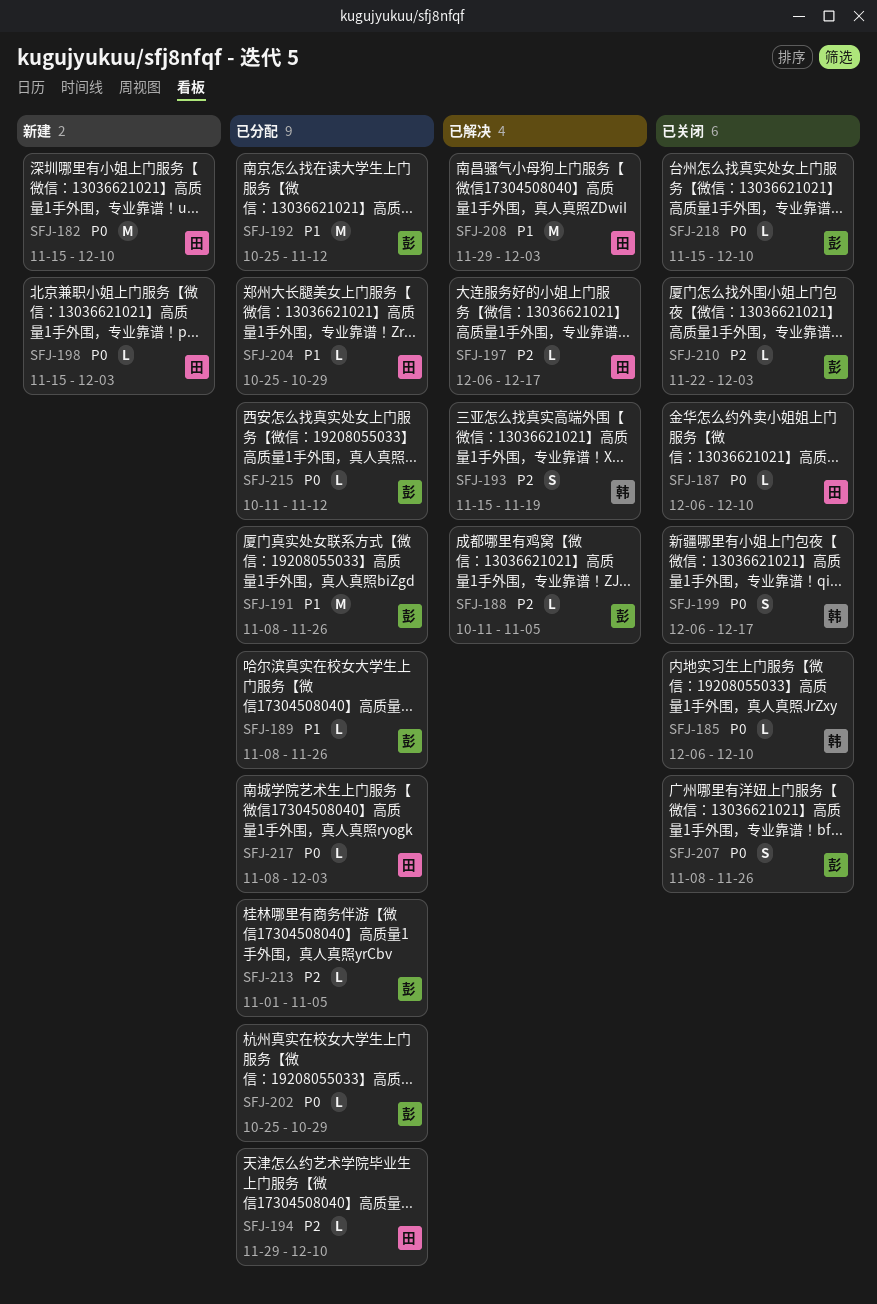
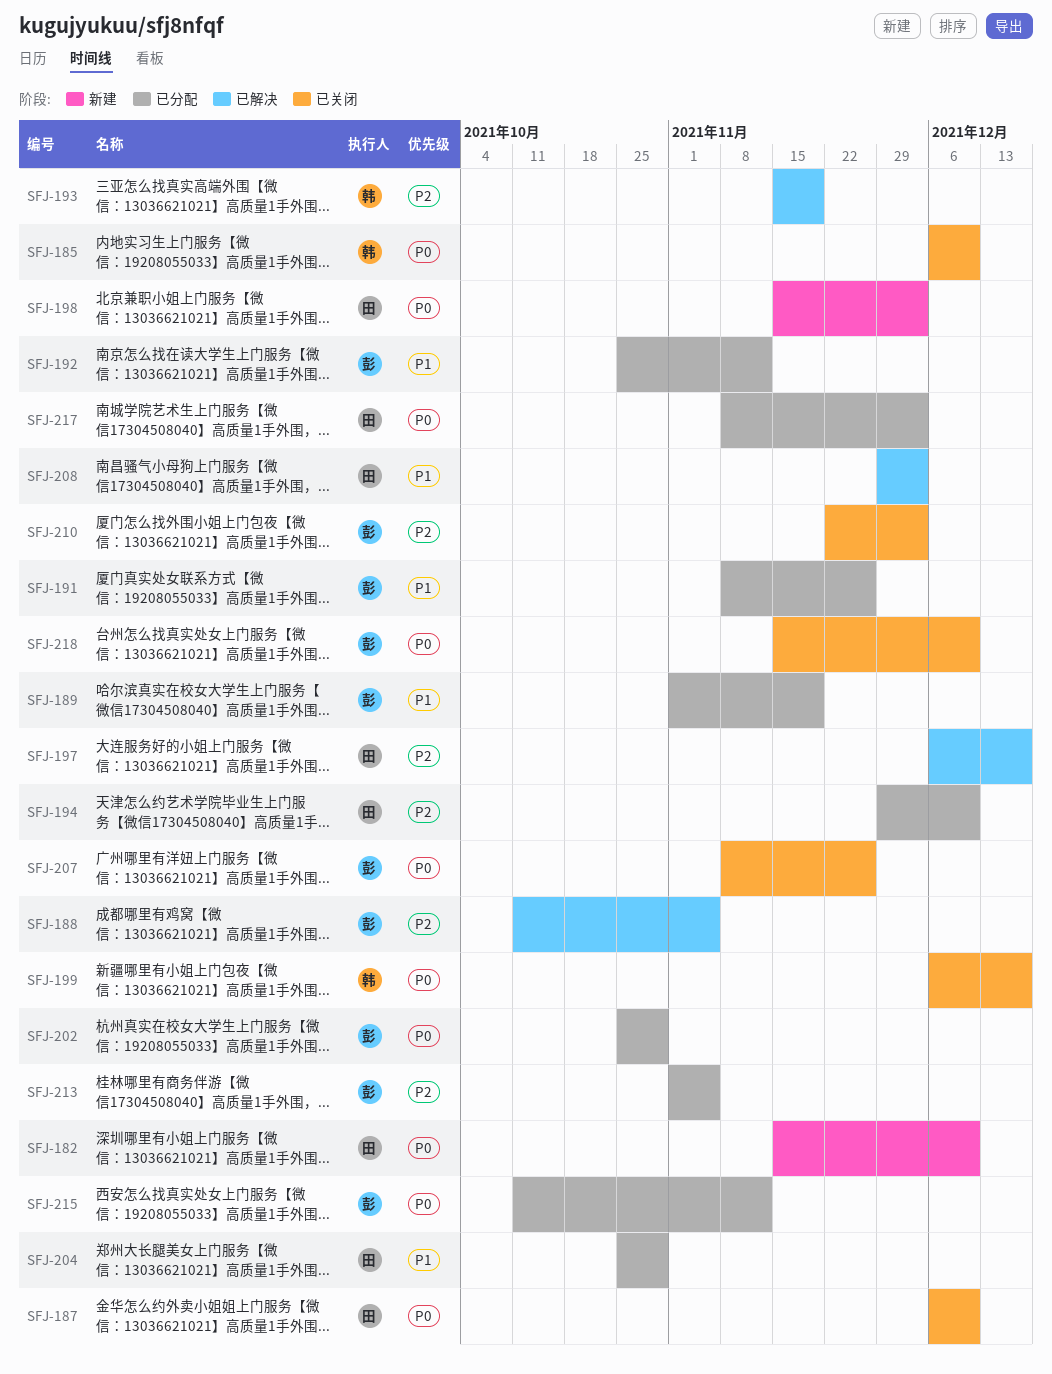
SFJ-189, start: Nov 8 -> Nov 1
SFJ-189, due: Nov 26 -> Nov 19

